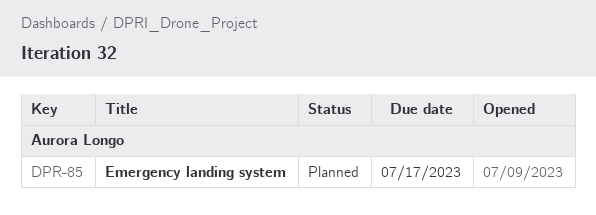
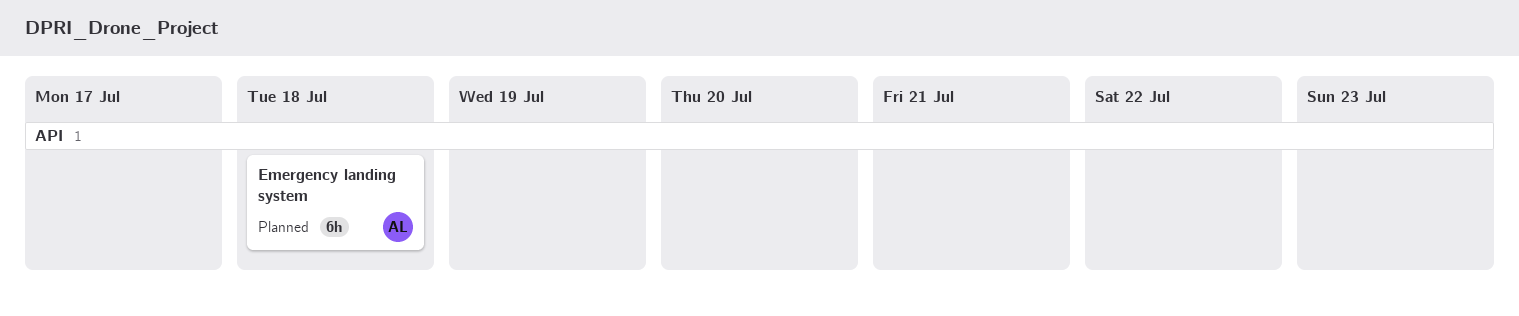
Emergency landing system, due: Jul 17 -> Jul 18

